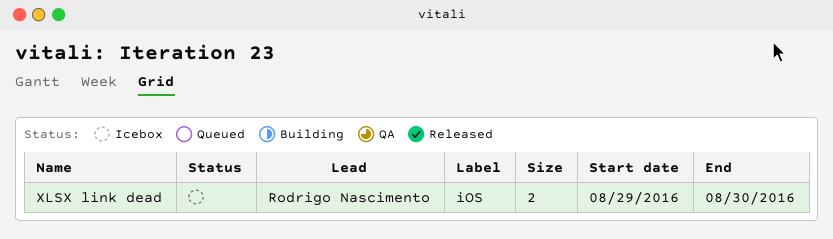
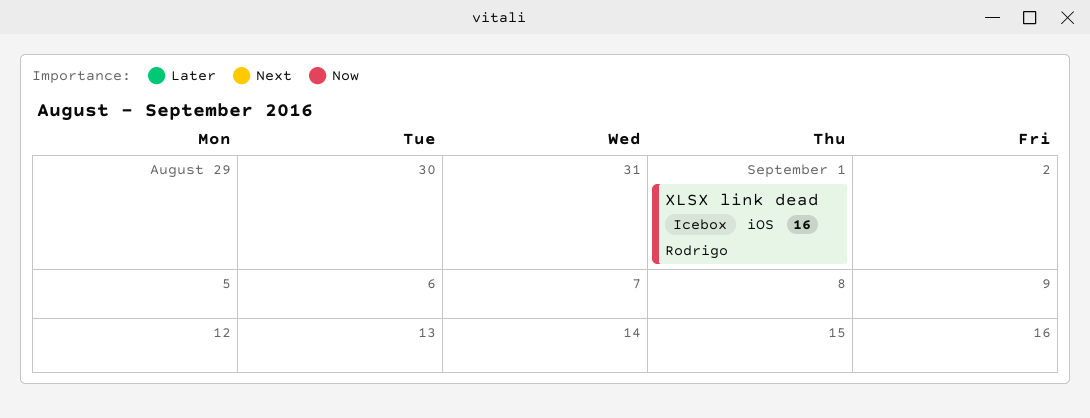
XLSX link dead, estimate: 2 -> 16
XLSX link dead, due: Aug 30 -> Sep 1

